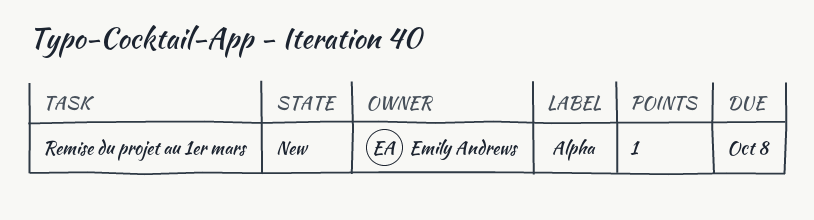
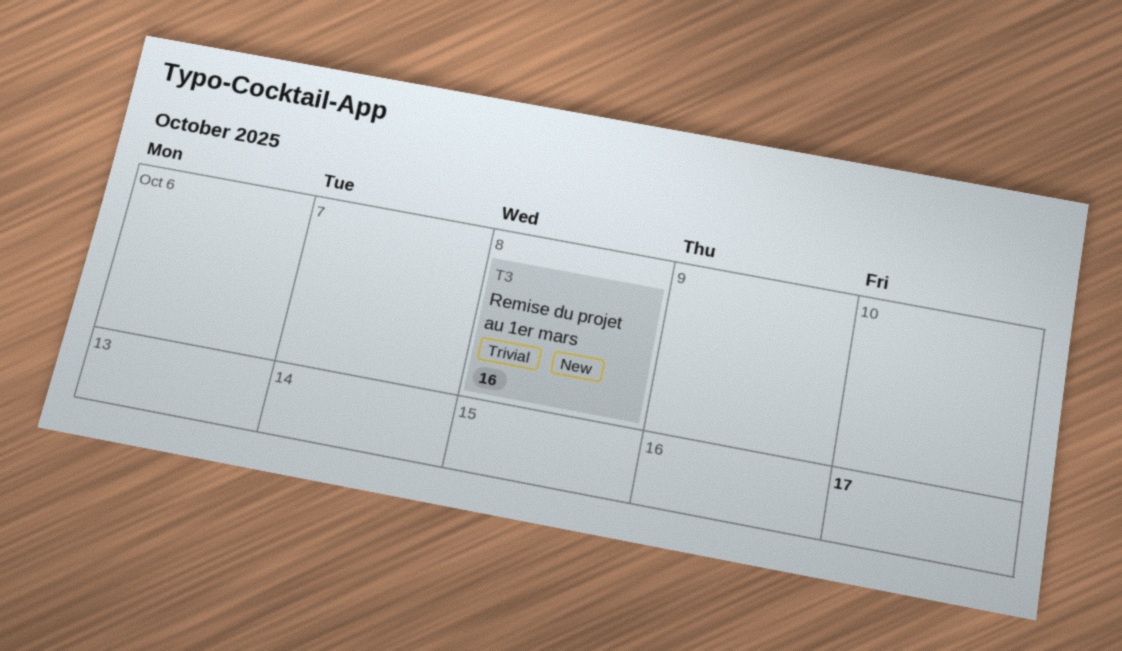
Remise du projet au 1er mars, estimate: 1 -> 16

